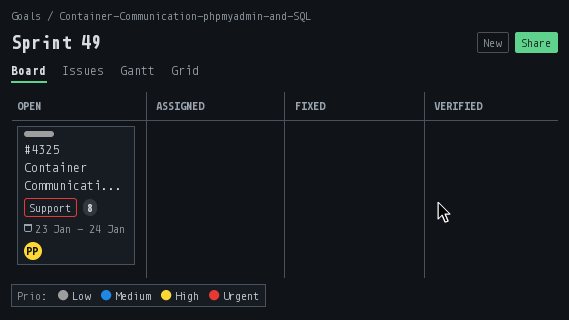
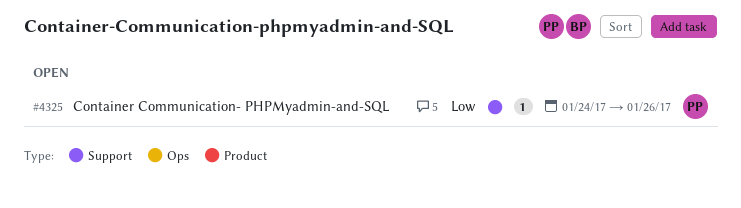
#4325, estimate: 8 -> 1
#4325, start: Jan 23 -> Jan 24
#4325, due: Jan 24 -> Jan 26

